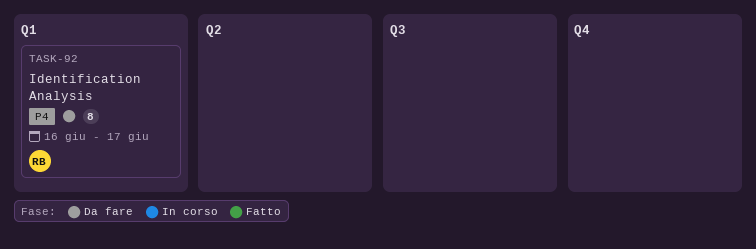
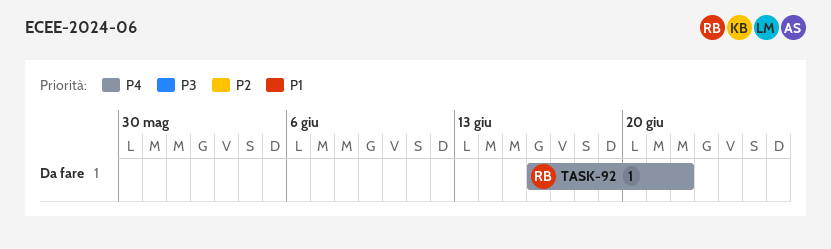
TASK-92, estimate: 8 -> 1
TASK-92, due: Jun 17 -> Jun 22

